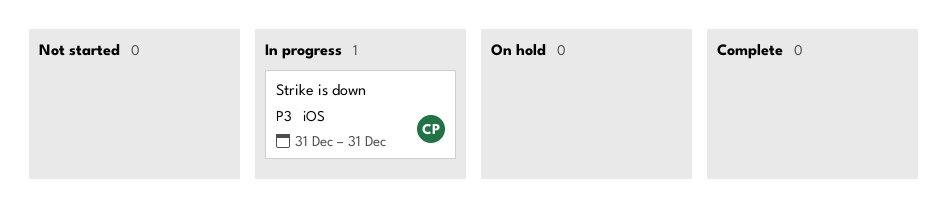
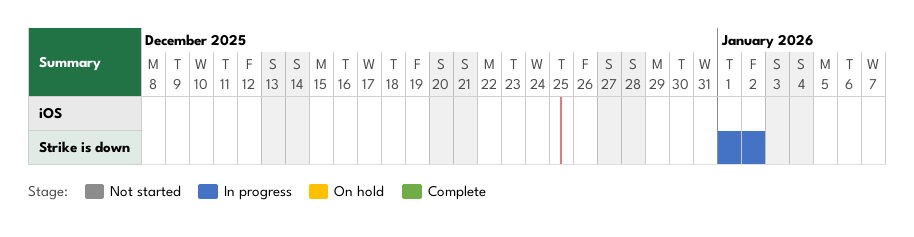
Strike is down, start: Dec 31 -> Jan 1
Strike is down, due: Dec 31 -> Jan 2

